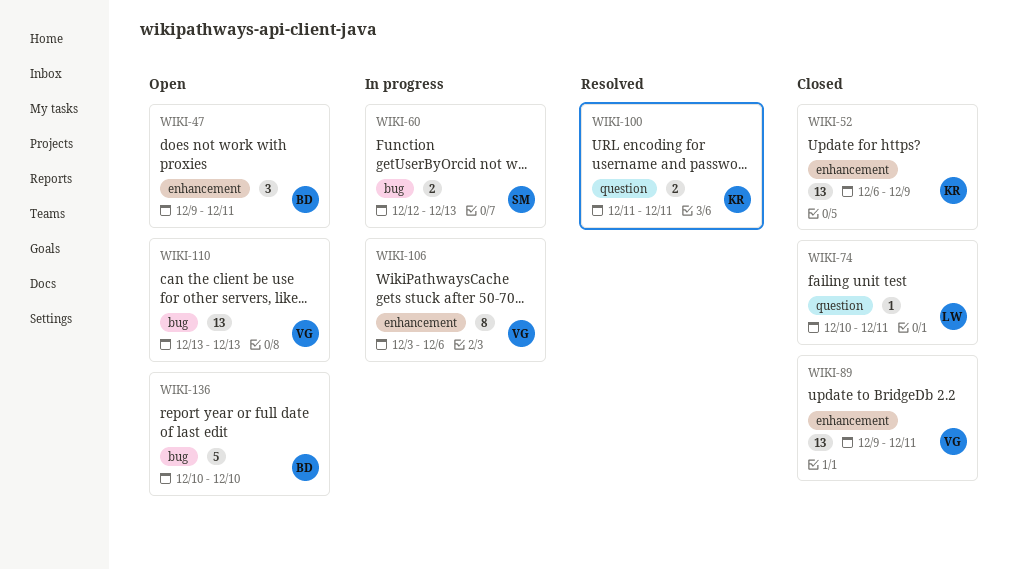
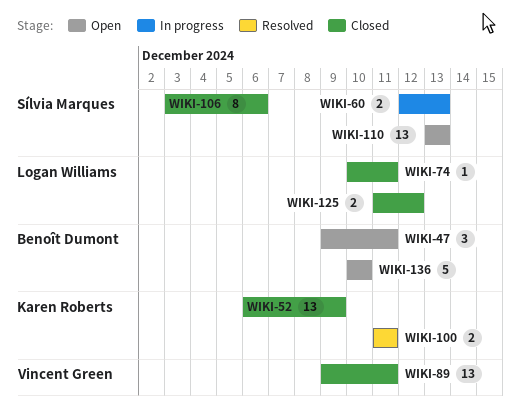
WIKI-106, status: In progress -> Closed
WIKI-106, owner: Vincent Green -> Sílvia Marques
WIKI-110, owner: Vincent Green -> Sílvia Marques
WIKI-125: none -> present

